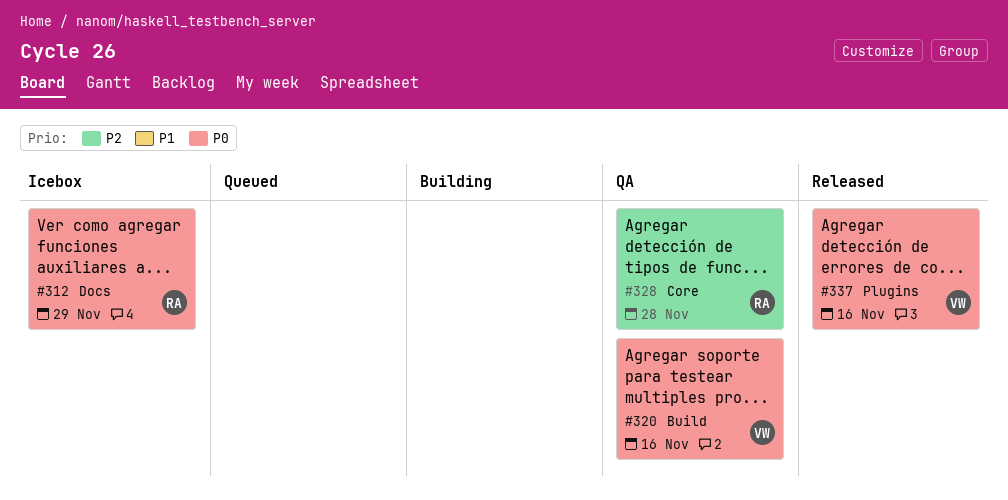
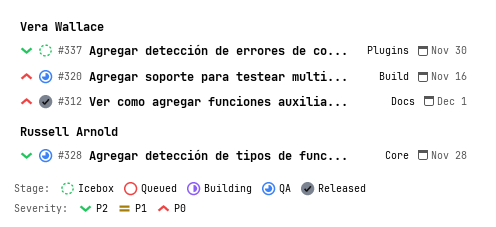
#312, status: Icebox -> Released
#312, owner: Russell Arnold -> Vera Wallace
#312, due: Nov 29 -> Dec 1
#337, status: Released -> Icebox
#337, priority: P0 -> P2
#337, due: Nov 16 -> Nov 30

